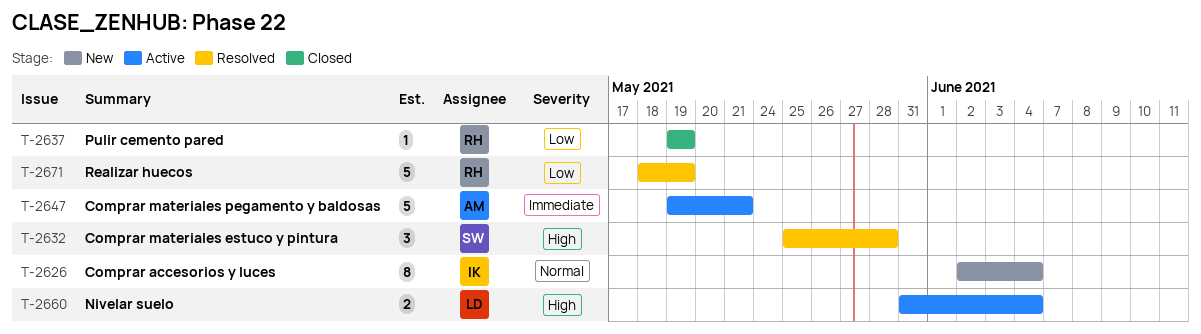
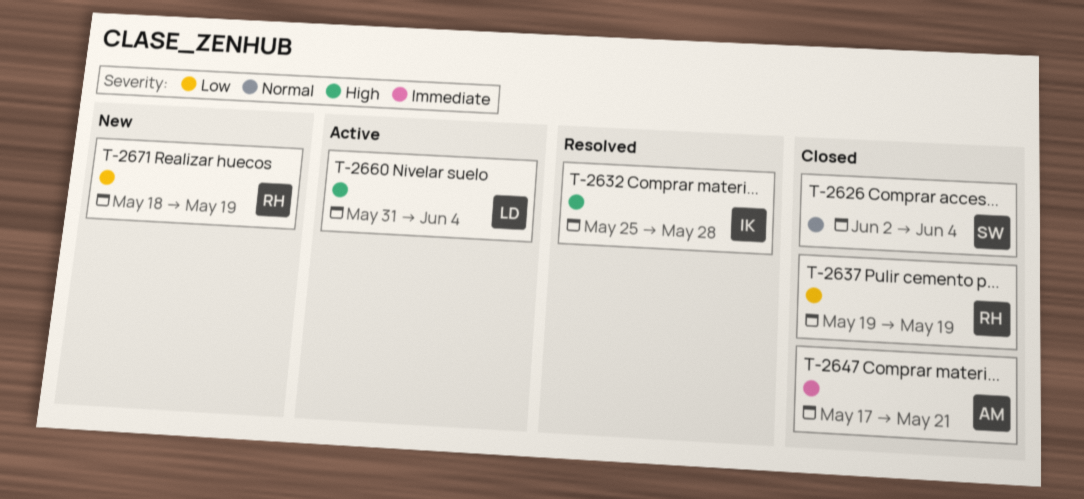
T-2626, status: New -> Closed
T-2626, owner: IK -> SW
T-2632, owner: SW -> IK
T-2647, status: Active -> Closed
T-2647, start: May 19 -> May 17
T-2671, status: Resolved -> New

